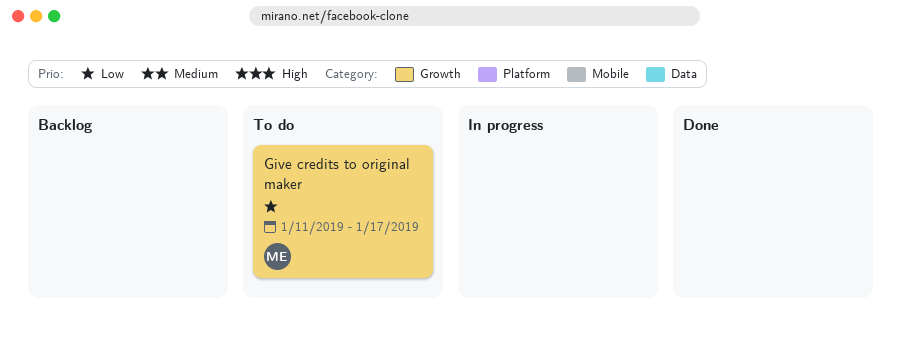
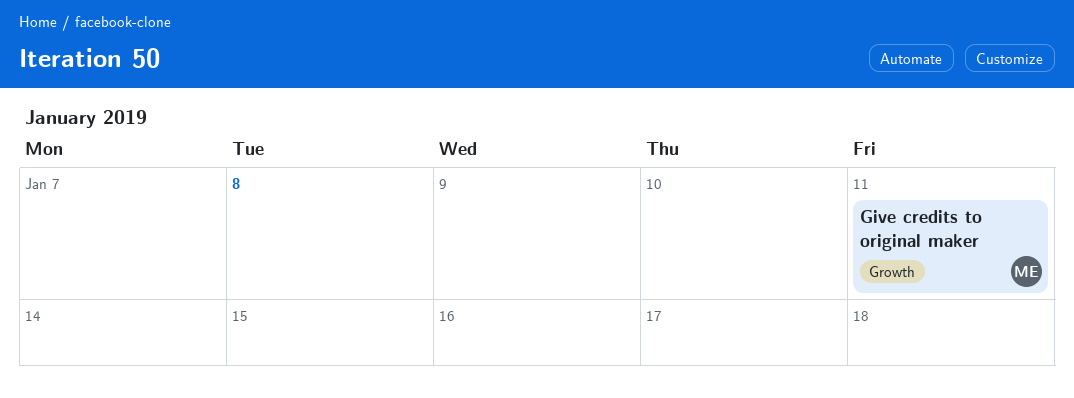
Give credits to original maker, due: Jan 17 -> Jan 11

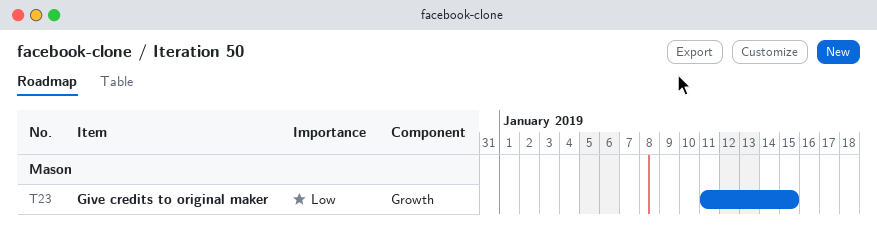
Give credits to original maker, due: Jan 11 -> Jan 15

